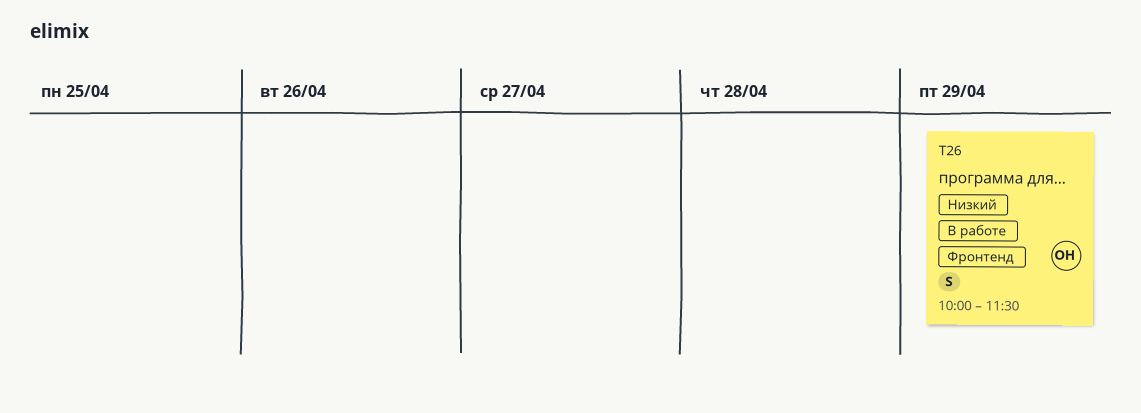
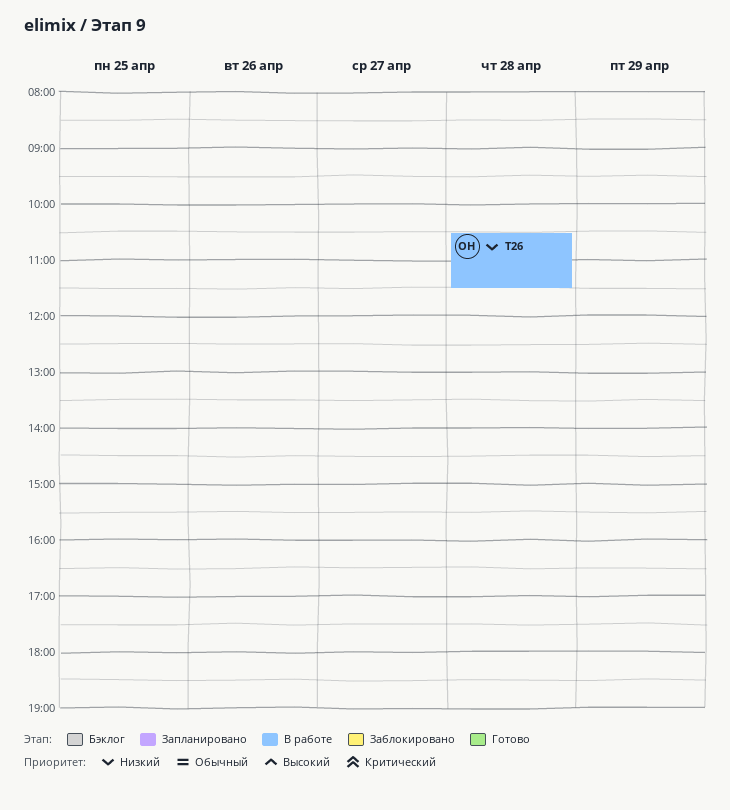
T26, day: Apr 29 -> Apr 28
T26, begins: 10:00 -> 10:30

